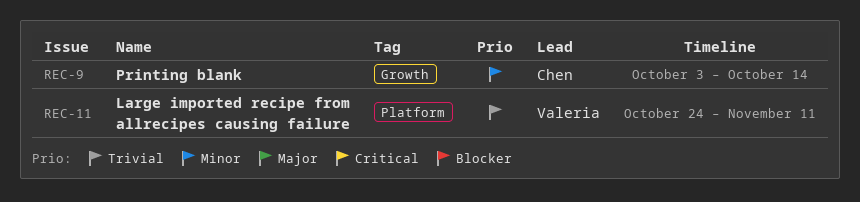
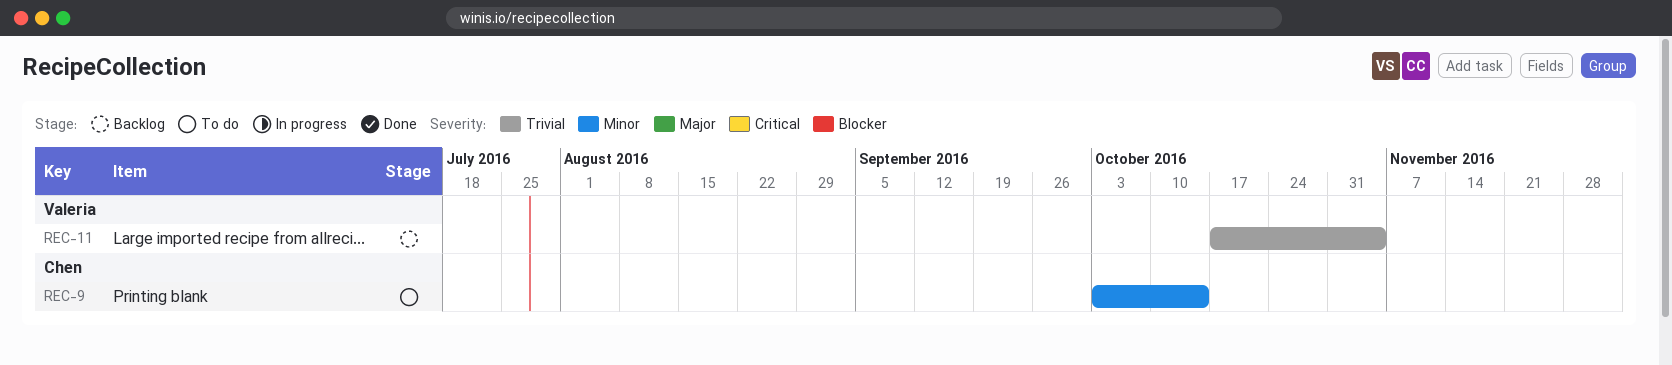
REC-11, start: Oct 24 -> Oct 17
REC-11, due: Nov 11 -> Nov 4

